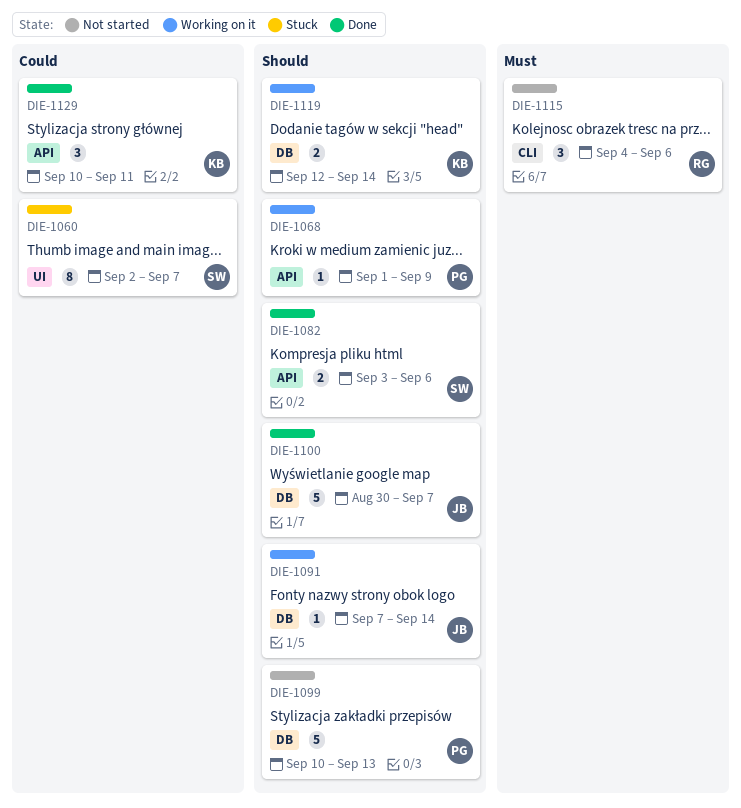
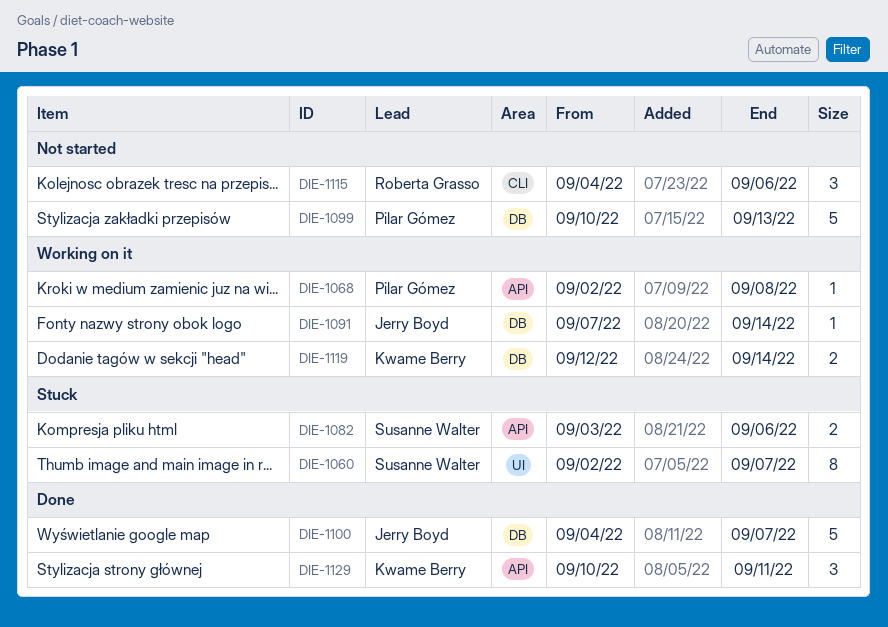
DIE-1068, start: Sep 1 -> Sep 2
DIE-1068, due: Sep 9 -> Sep 8
DIE-1082, status: Done -> Stuck
DIE-1100, start: Aug 30 -> Sep 4

